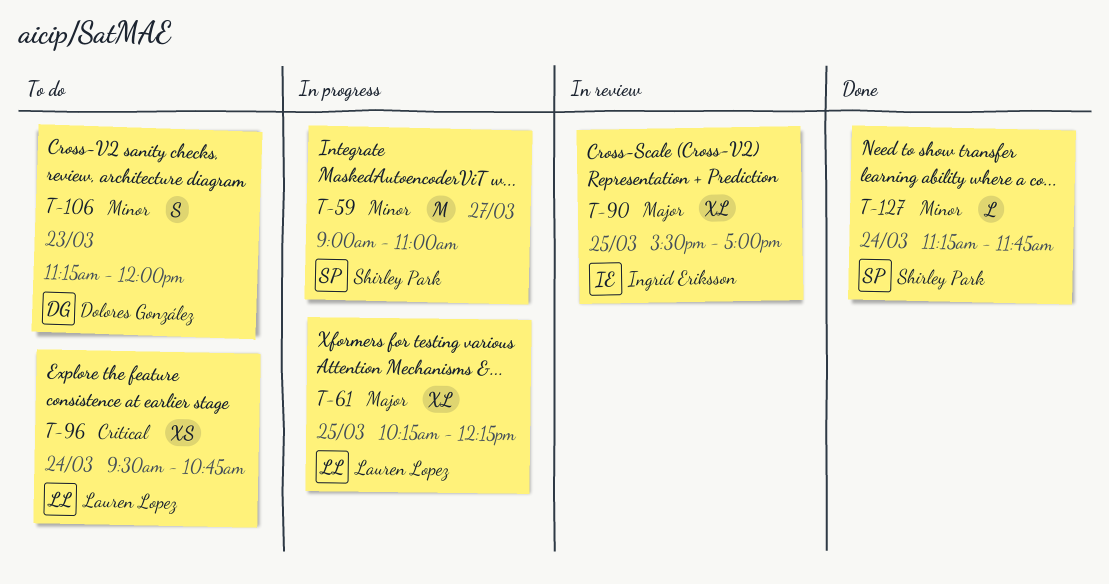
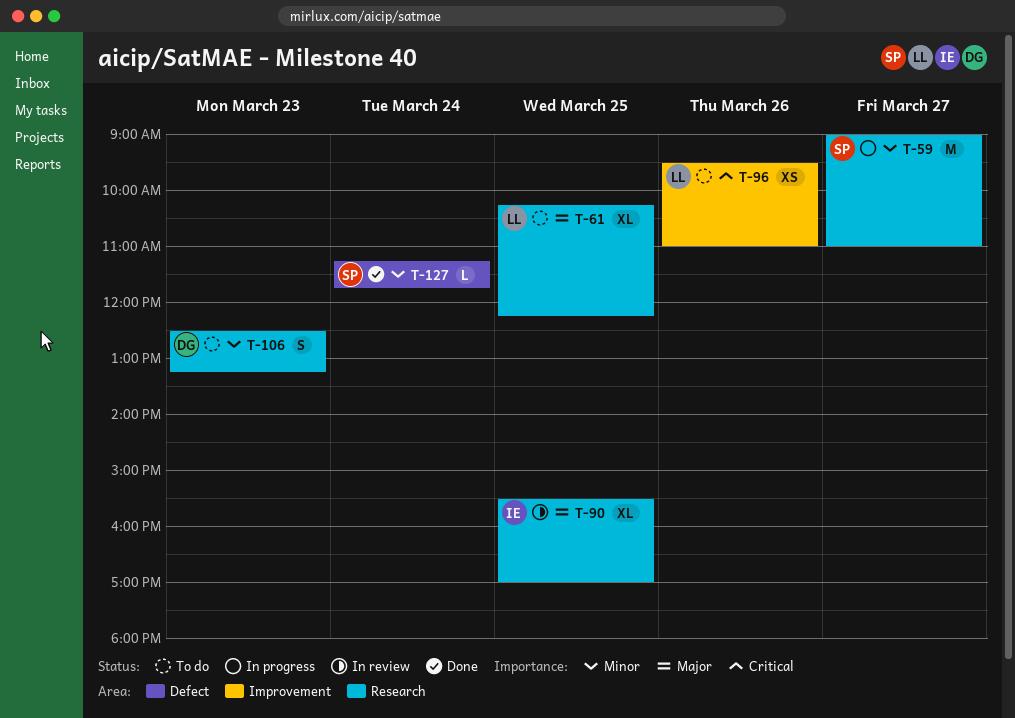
T-61, status: In progress -> To do
T-96, day: Mar 24 -> Mar 26
T-96, ends: 10:45 -> 11:00
T-106, begins: 11:15 -> 12:30
T-106, ends: 12:00 -> 13:15

